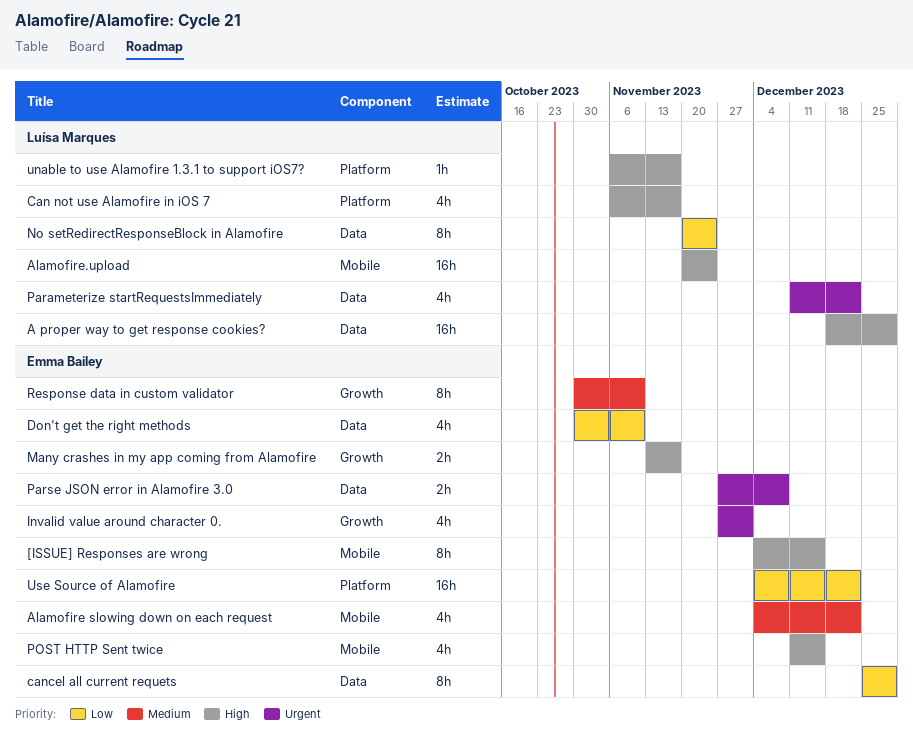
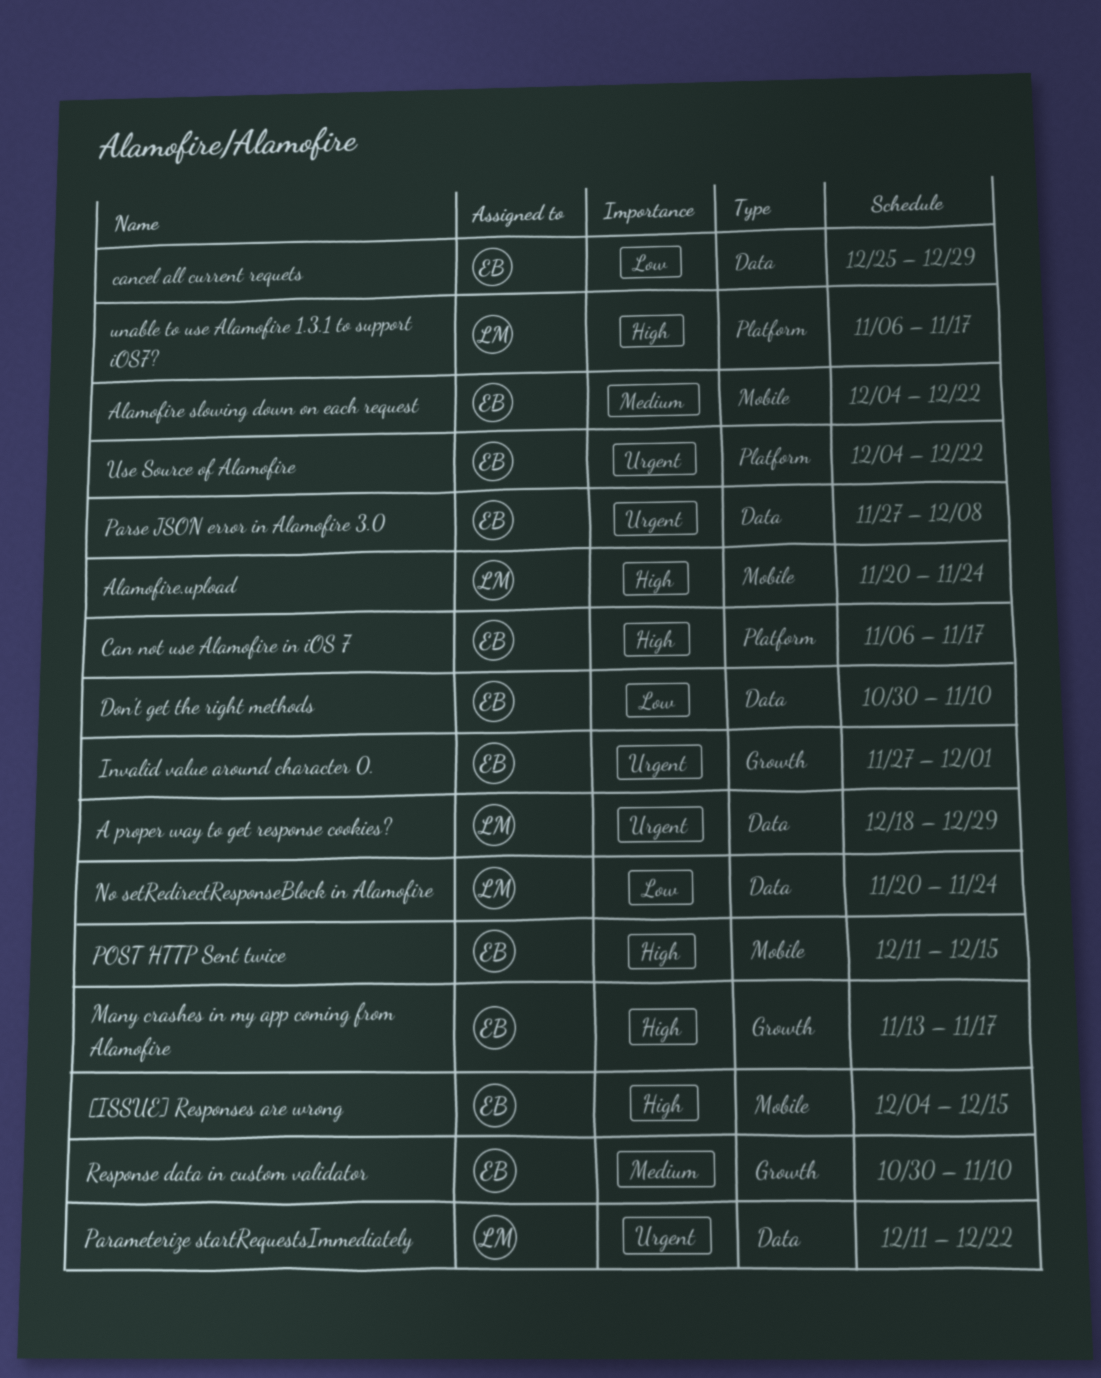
A proper way to get response cookies?, priority: High -> Urgent
Can not use Alamofire in iOS 7, owner: Luísa Marques -> Emma Bailey
Use Source of Alamofire, priority: Low -> Urgent

